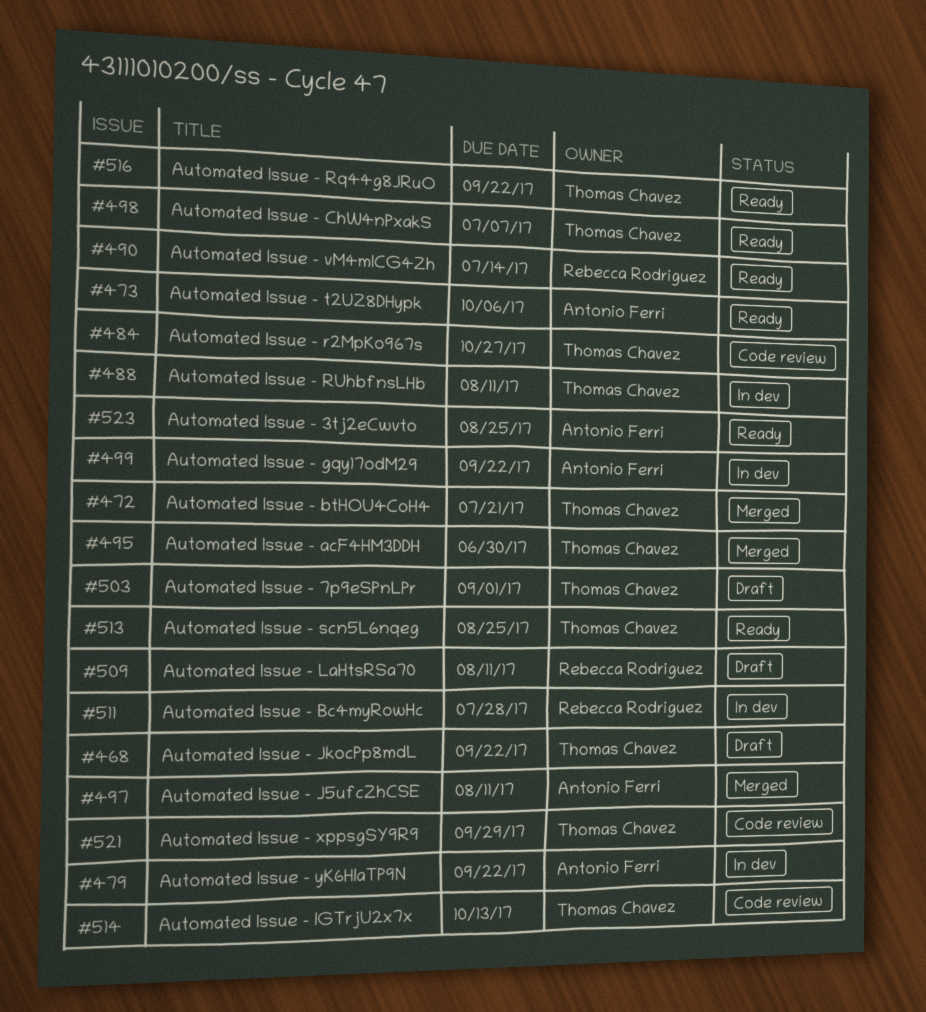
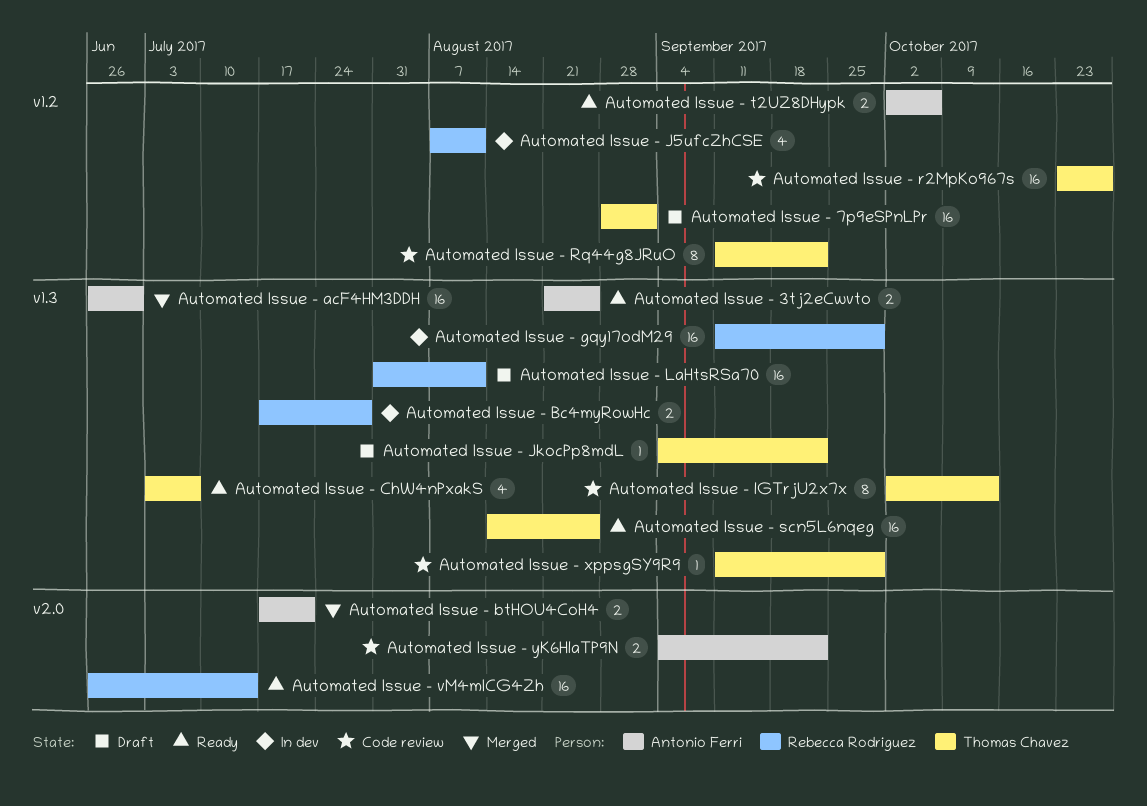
Automated Issue - acF4HM3DDH, owner: Thomas Chavez -> Antonio Ferri
Automated Issue - btHOU4CoH4, owner: Thomas Chavez -> Antonio Ferri
Automated Issue - gqy17odM29, owner: Antonio Ferri -> Rebecca Rodriguez
Automated Issue - gqy17odM29, due: Sep 22 -> Sep 29
Automated Issue - J5ufcZhCSE, status: Merged -> In dev
Automated Issue - J5ufcZhCSE, owner: Antonio Ferri -> Rebecca Rodriguez
Automated Issue - Rq44g8JRuO, status: Ready -> Code review
Automated Issue - RUhbfnsLHb: present -> none
Automated Issue - yK6HlaTP9N, status: In dev -> Code review

